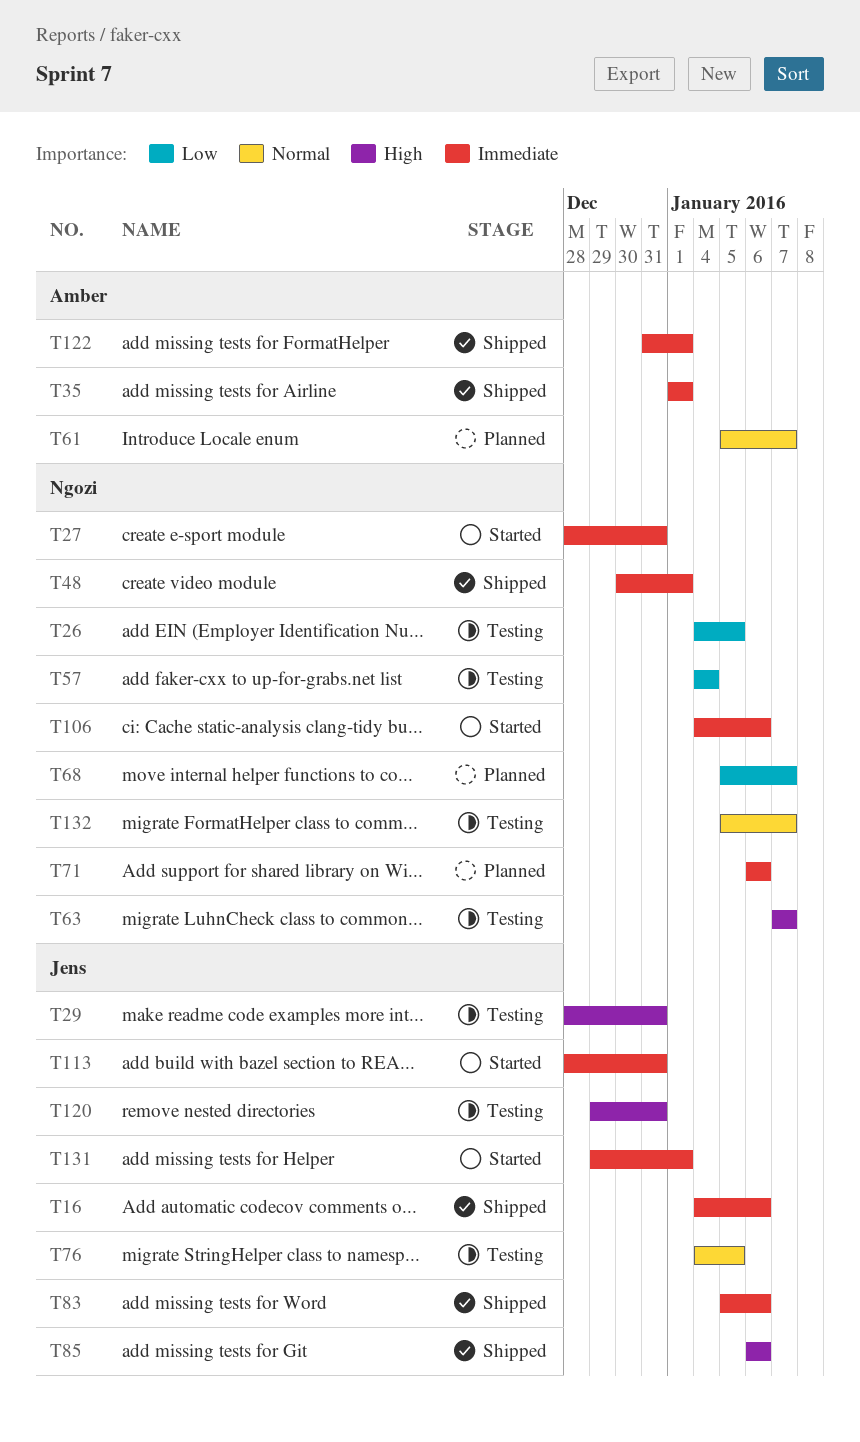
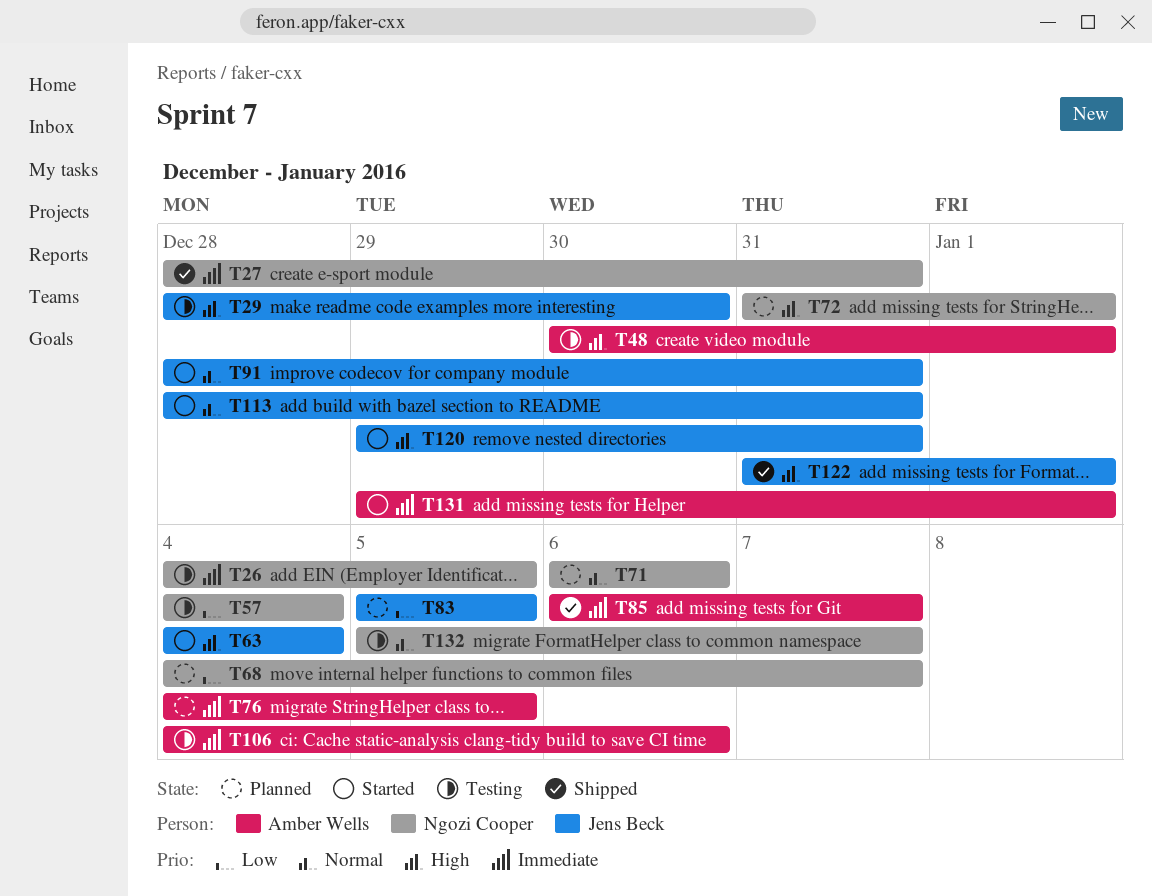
T16: present -> none
T26, priority: Low -> Immediate
T27, status: Started -> Shipped
T29, due: Dec 31 -> Dec 30
T35: present -> none
T48, status: Shipped -> Testing
T48, owner: Ngozi Cooper -> Amber Wells
T48, priority: Immediate -> High
T61: present -> none
T63, status: Testing -> Started
T63, owner: Ngozi Cooper -> Jens Beck
T63, start: Jan 7 -> Jan 4
T63, due: Jan 7 -> Jan 4
T68, start: Jan 5 -> Jan 4
T71, priority: Immediate -> Normal
T72: none -> present
T76, status: Testing -> Planned
T76, owner: Jens Beck -> Amber Wells
T76, priority: Normal -> Immediate
T83, status: Shipped -> Planned
T83, priority: Immediate -> Low
T83, due: Jan 6 -> Jan 5
T85, owner: Jens Beck -> Amber Wells
T85, priority: High -> Immediate
T85, due: Jan 6 -> Jan 7
T91: none -> present
T106, status: Started -> Testing
T106, owner: Ngozi Cooper -> Amber Wells
T113, priority: Immediate -> Normal
T120, status: Testing -> Started
T122, owner: Amber Wells -> Jens Beck
T122, priority: Immediate -> High
T131, owner: Jens Beck -> Amber Wells

